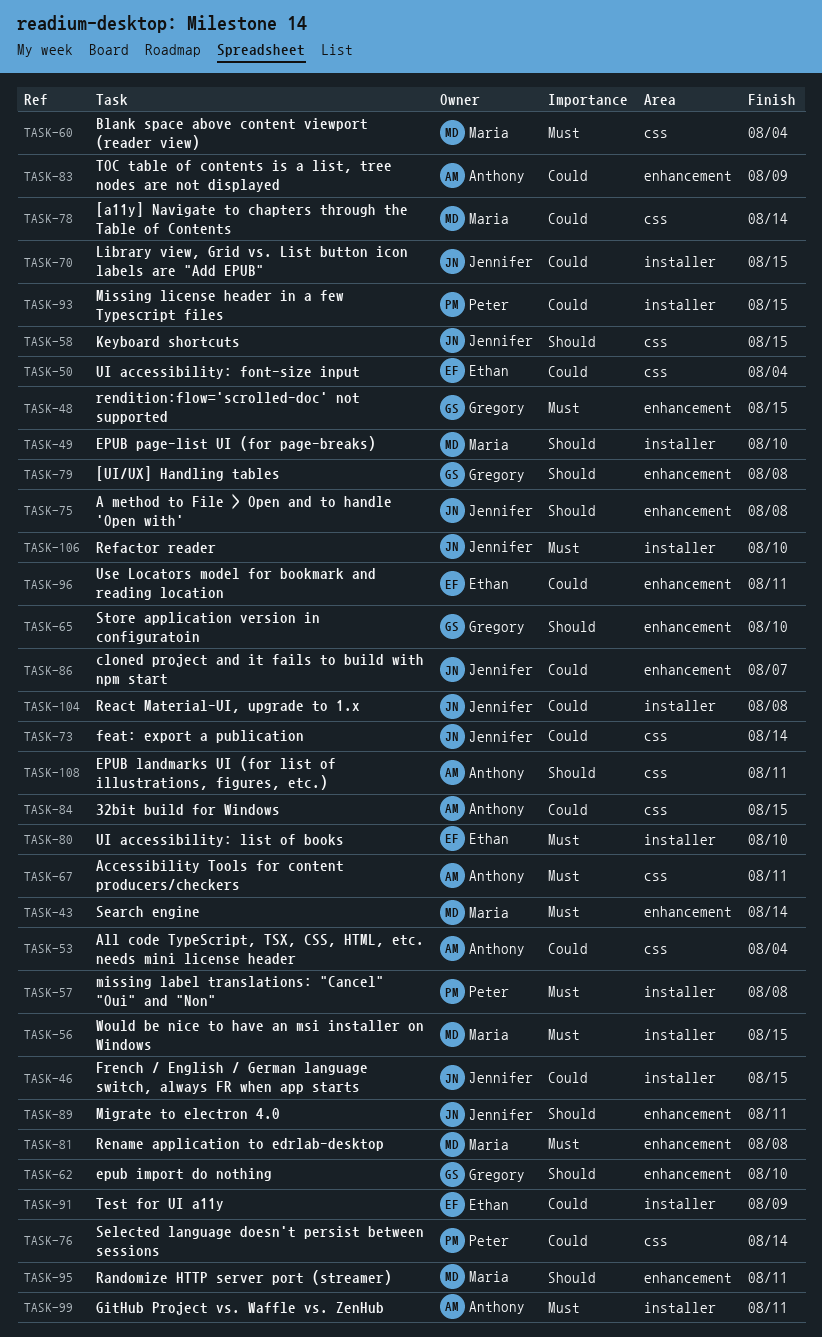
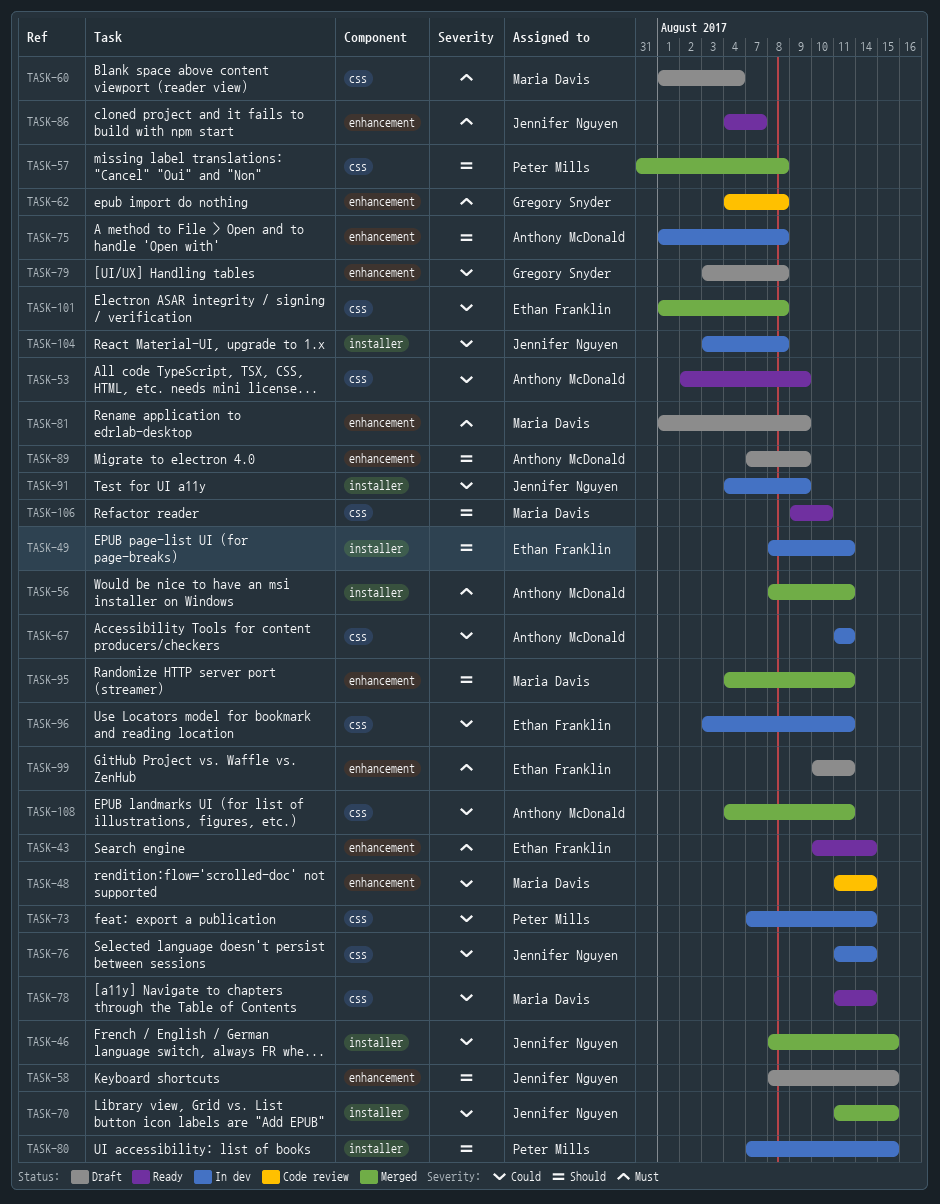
TASK-43, owner: Maria Davis -> Ethan Franklin
TASK-48, owner: Gregory Snyder -> Maria Davis
TASK-48, priority: Must -> Could
TASK-48, due: Aug 15 -> Aug 14
TASK-49, owner: Maria Davis -> Ethan Franklin
TASK-49, due: Aug 10 -> Aug 11
TASK-50: present -> none
TASK-53, due: Aug 4 -> Aug 9
TASK-56, owner: Maria Davis -> Anthony McDonald
TASK-56, due: Aug 15 -> Aug 11
TASK-57, priority: Must -> Should
TASK-57, label: installer -> css
TASK-58, label: css -> enhancement
TASK-62, priority: Should -> Must
TASK-62, due: Aug 10 -> Aug 8
TASK-65: present -> none
TASK-67, priority: Must -> Could
TASK-73, owner: Jennifer Nguyen -> Peter Mills
TASK-75, owner: Jennifer Nguyen -> Anthony McDonald
TASK-76, owner: Peter Mills -> Jennifer Nguyen
TASK-79, priority: Should -> Could
TASK-80, owner: Ethan Franklin -> Peter Mills
TASK-80, priority: Must -> Should
TASK-80, due: Aug 10 -> Aug 15
TASK-81, due: Aug 8 -> Aug 9
TASK-83: present -> none
TASK-84: present -> none
TASK-86, priority: Could -> Must
TASK-89, owner: Jennifer Nguyen -> Anthony McDonald
TASK-89, due: Aug 11 -> Aug 9
TASK-91, owner: Ethan Franklin -> Jennifer Nguyen
TASK-93: present -> none
TASK-96, label: enhancement -> css
TASK-99, owner: Anthony McDonald -> Ethan Franklin
TASK-99, label: installer -> enhancement
TASK-101: none -> present
TASK-106, owner: Jennifer Nguyen -> Maria Davis
TASK-106, priority: Must -> Should
TASK-106, label: installer -> css
TASK-108, priority: Should -> Could

